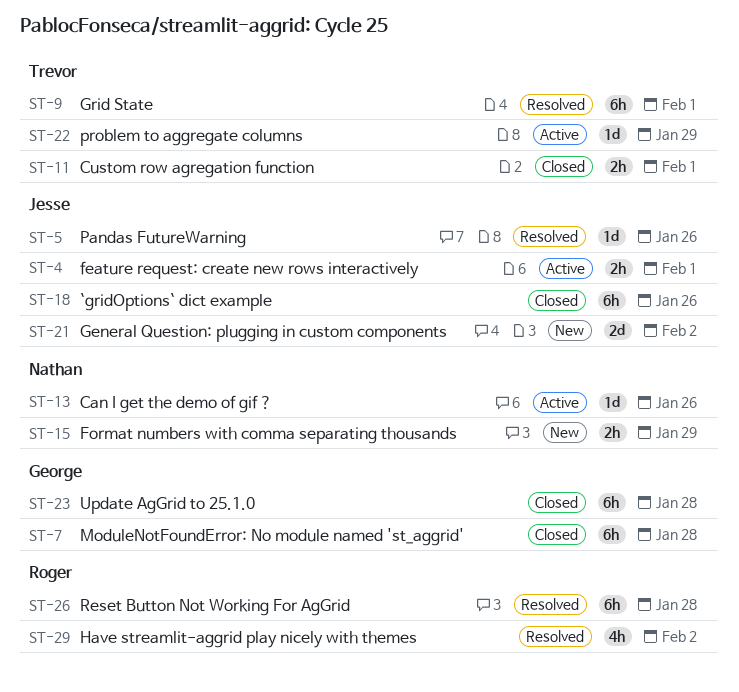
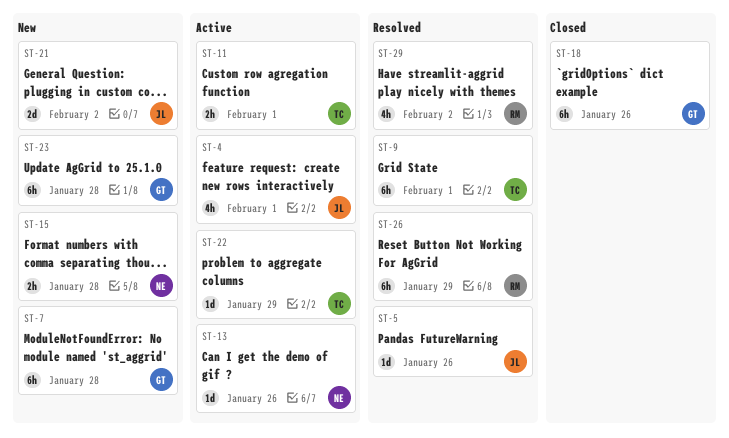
ST-4, estimate: 2h -> 4h
ST-7, status: Closed -> New
ST-11, status: Closed -> Active
ST-15, due: Jan 29 -> Jan 28
ST-18, owner: Jesse -> George
ST-23, status: Closed -> New
ST-26, due: Jan 28 -> Jan 29

